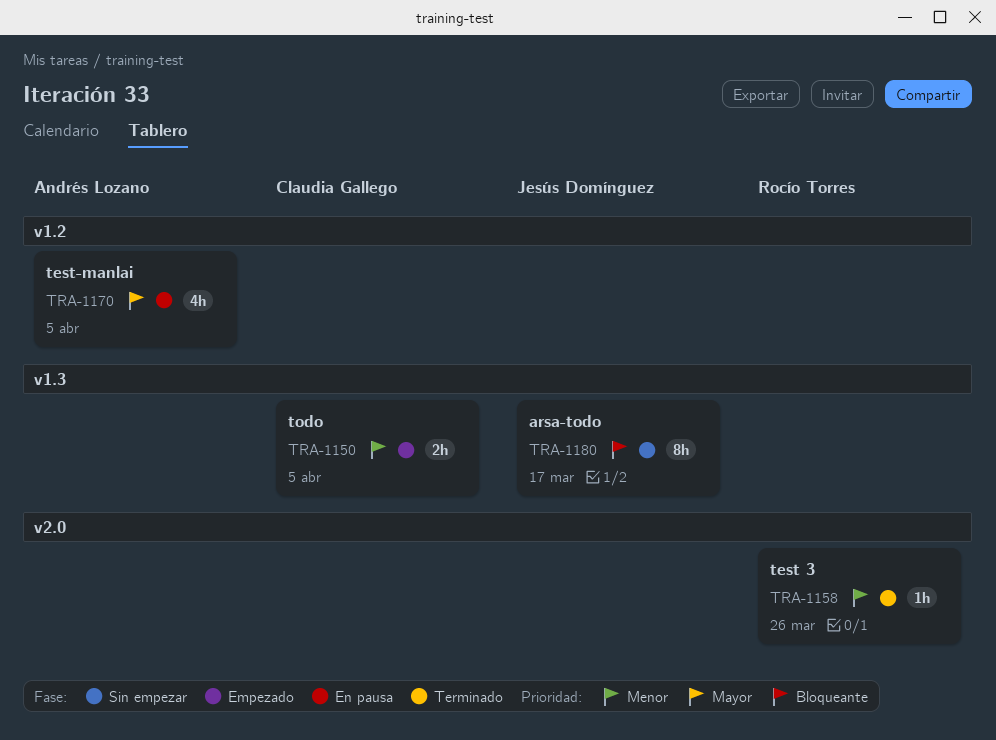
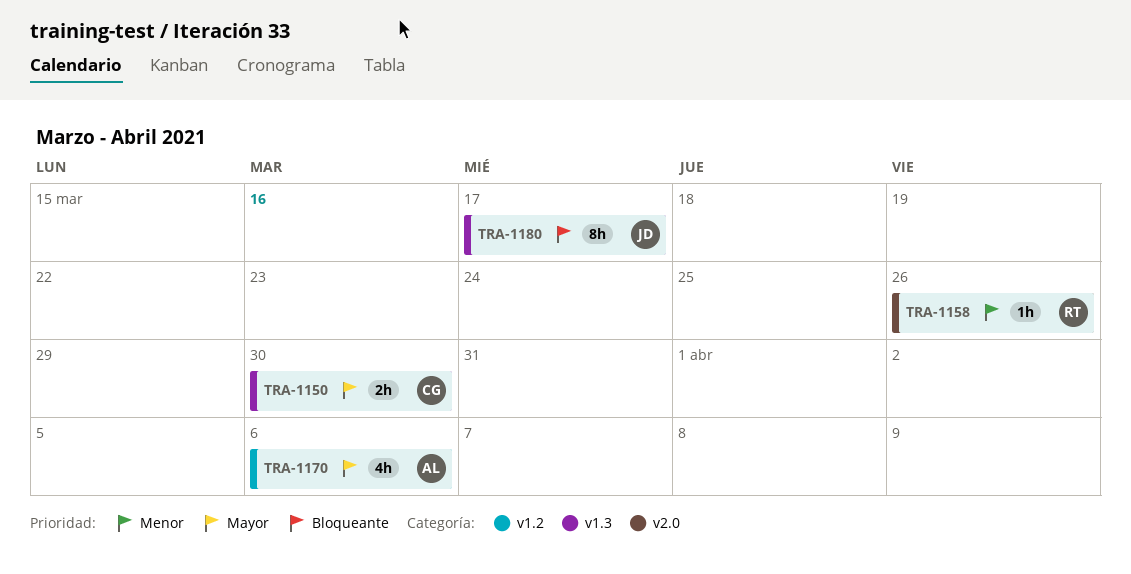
TRA-1150, priority: Menor -> Mayor
TRA-1150, due: Apr 5 -> Mar 30
TRA-1170, due: Apr 5 -> Apr 6

